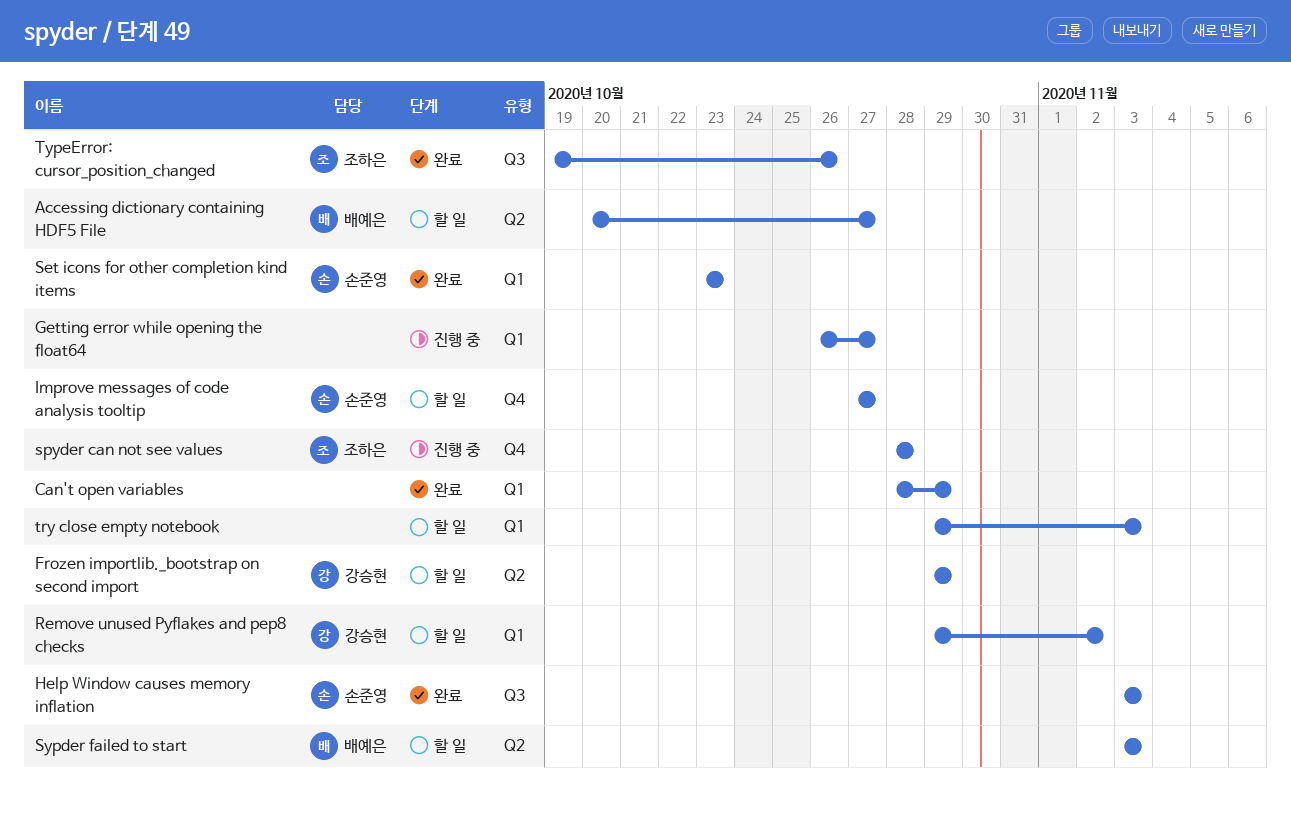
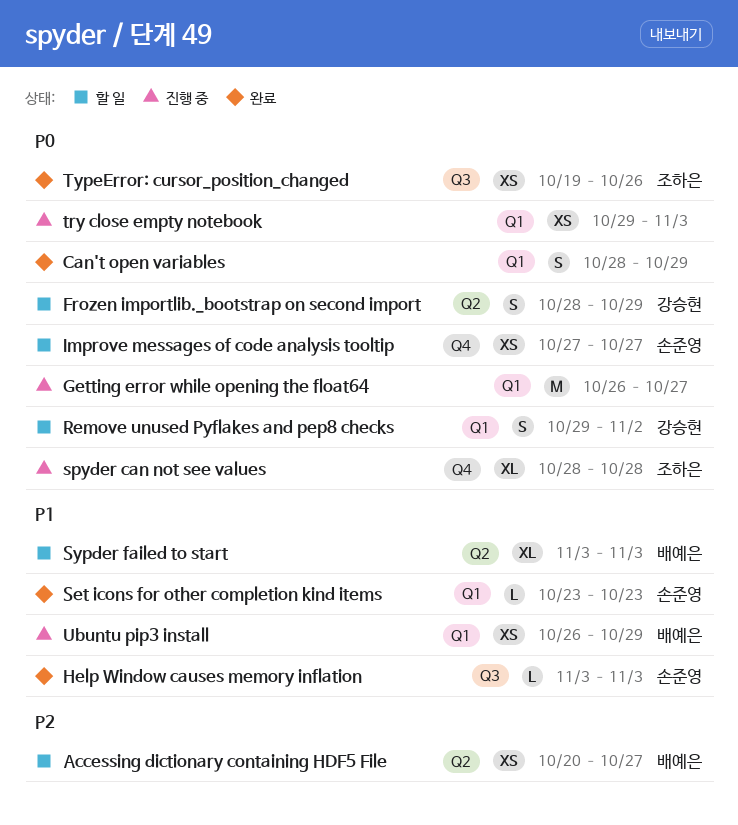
Frozen importlib._bootstrap on second import, start: Oct 29 -> Oct 28
try close empty notebook, status: 할 일 -> 진행 중
Ubuntu pip3 install: none -> present

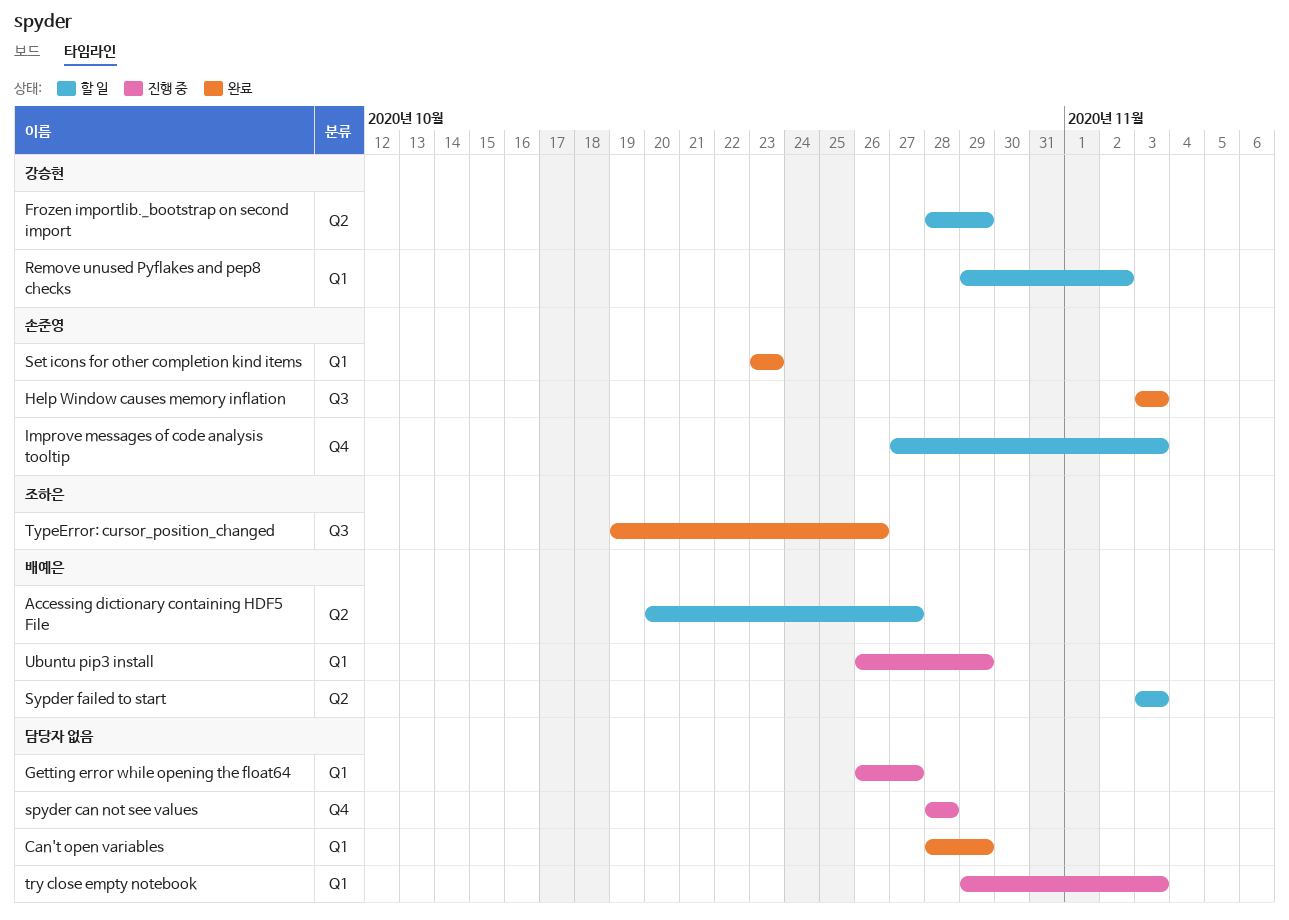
Improve messages of code analysis tooltip, due: Oct 27 -> Nov 3
spyder can not see values, owner: 조하은 -> none

